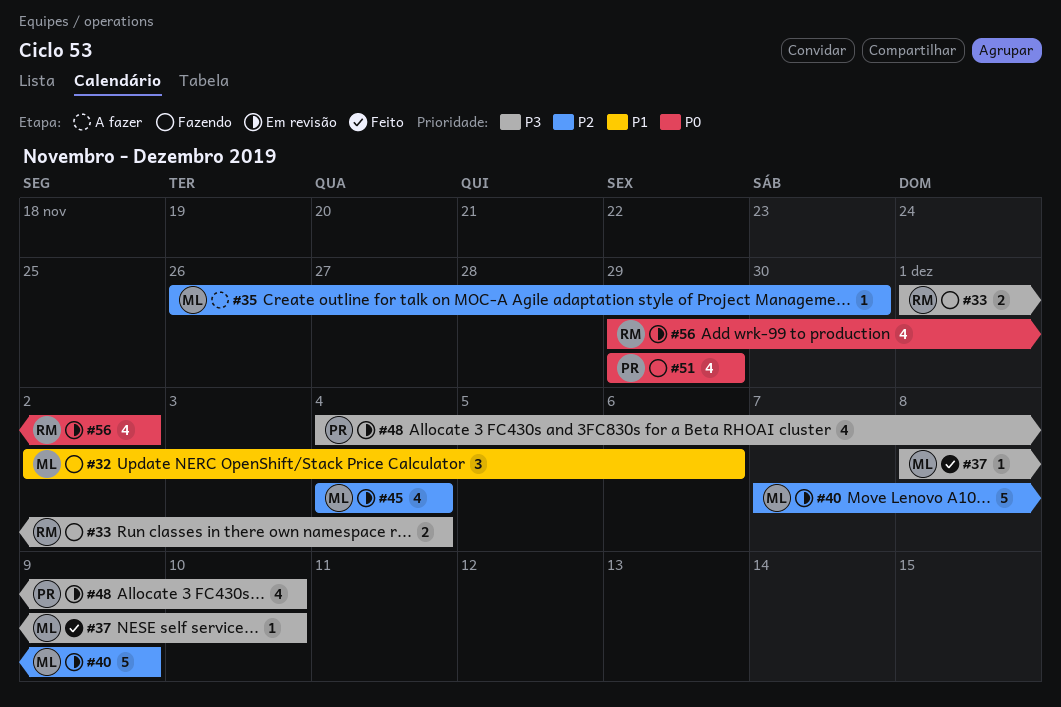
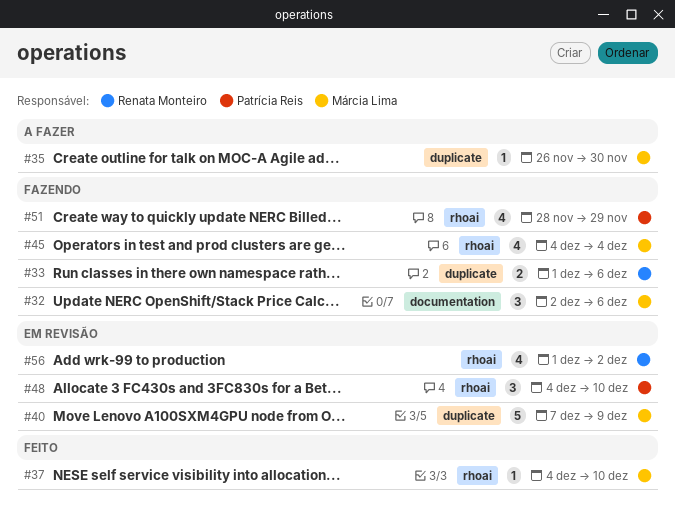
#33, due: Dec 4 -> Dec 6
#37, start: Dec 8 -> Dec 4
#45, status: Em revisão -> Fazendo
#48, estimate: 4 -> 3
#51, start: Nov 29 -> Nov 28
#56, start: Nov 29 -> Dec 1

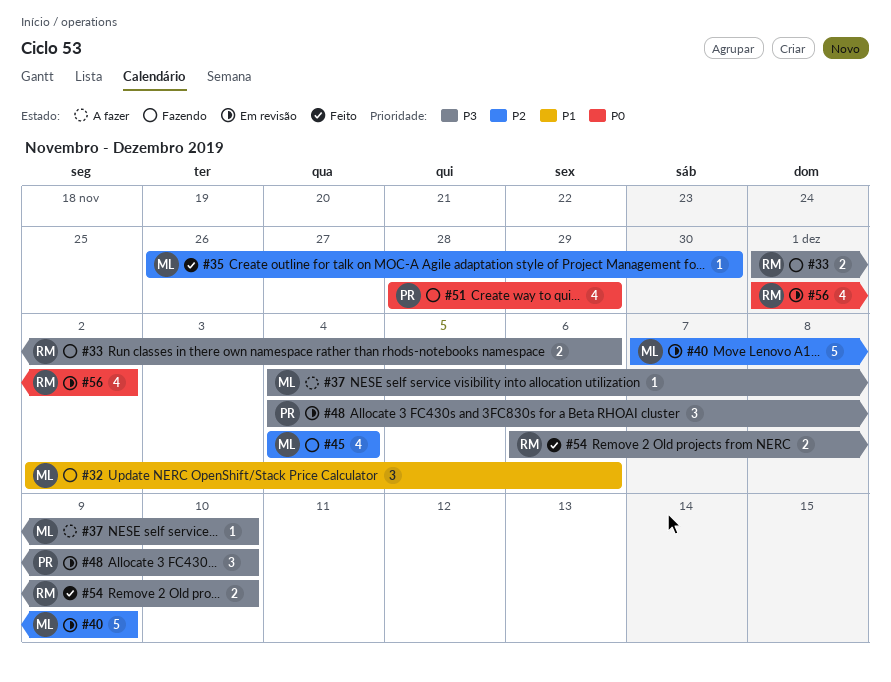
#35, status: A fazer -> Feito
#37, status: Feito -> A fazer
#54: none -> present

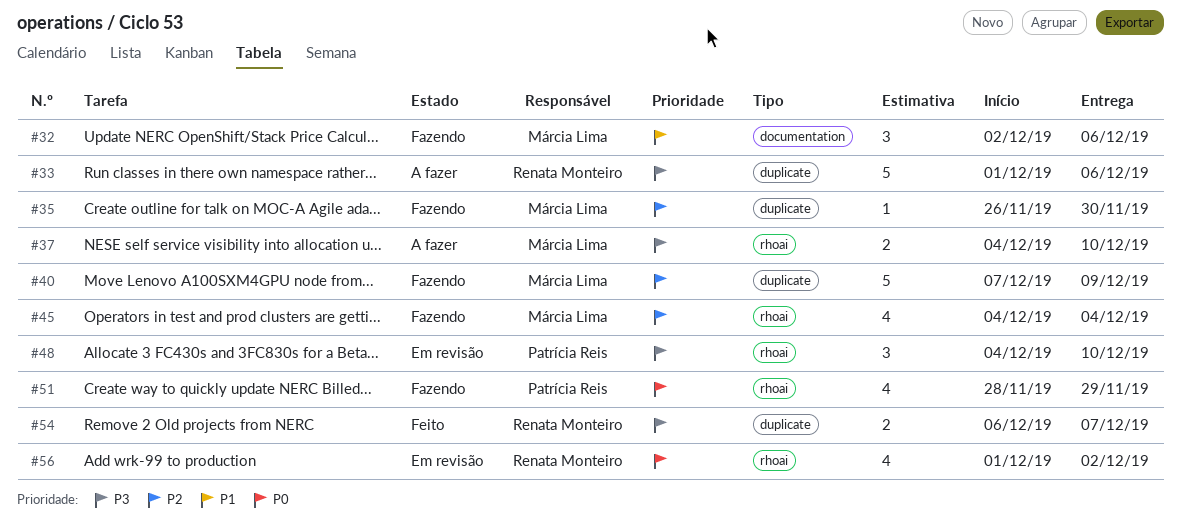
#33, status: Fazendo -> A fazer
#33, estimate: 2 -> 5
#35, status: Feito -> Fazendo
#37, estimate: 1 -> 2
#40, status: Em revisão -> Fazendo
#54, due: Dec 10 -> Dec 7

